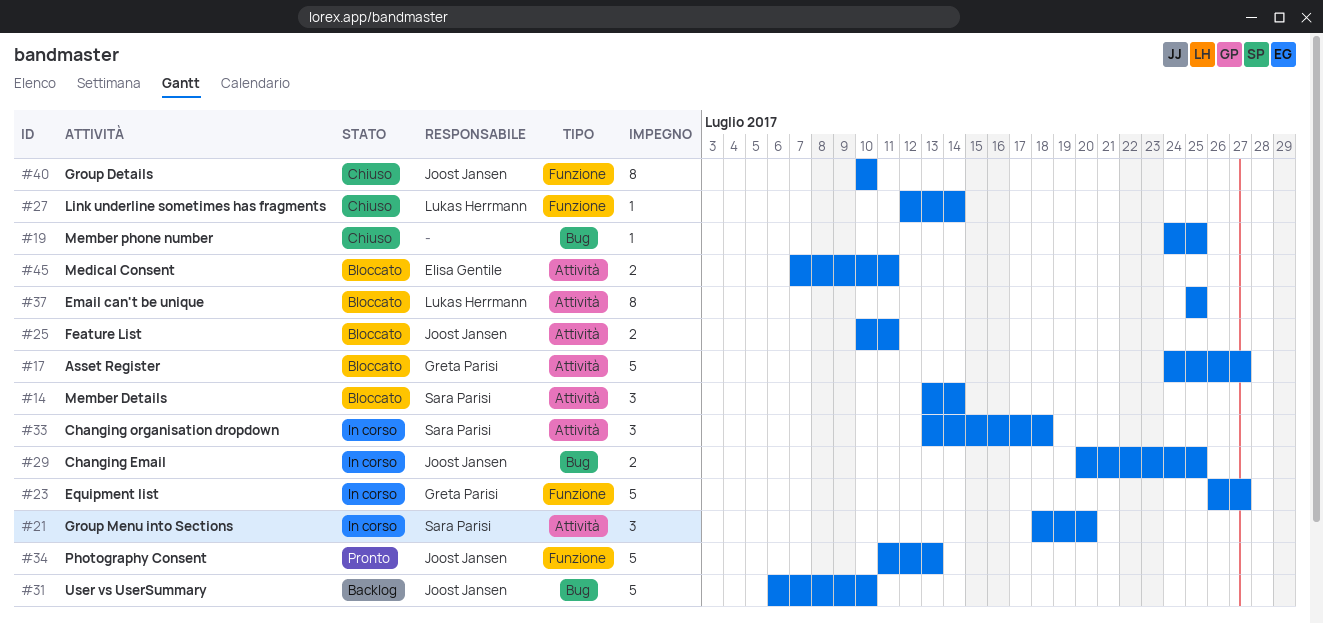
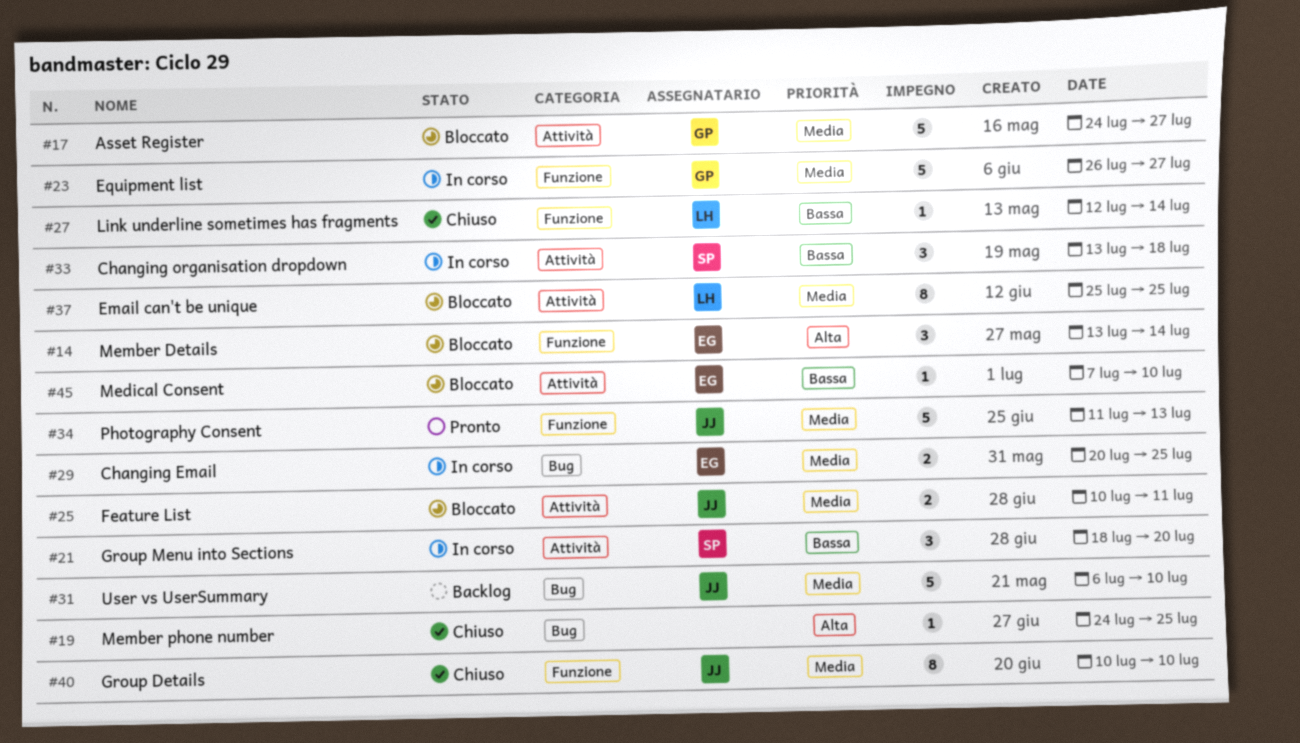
#14, owner: Sara Parisi -> Elisa Gentile
#14, label: Attività -> Funzione
#29, owner: Joost Jansen -> Elisa Gentile
#45, estimate: 2 -> 1
#45, due: Jul 11 -> Jul 10

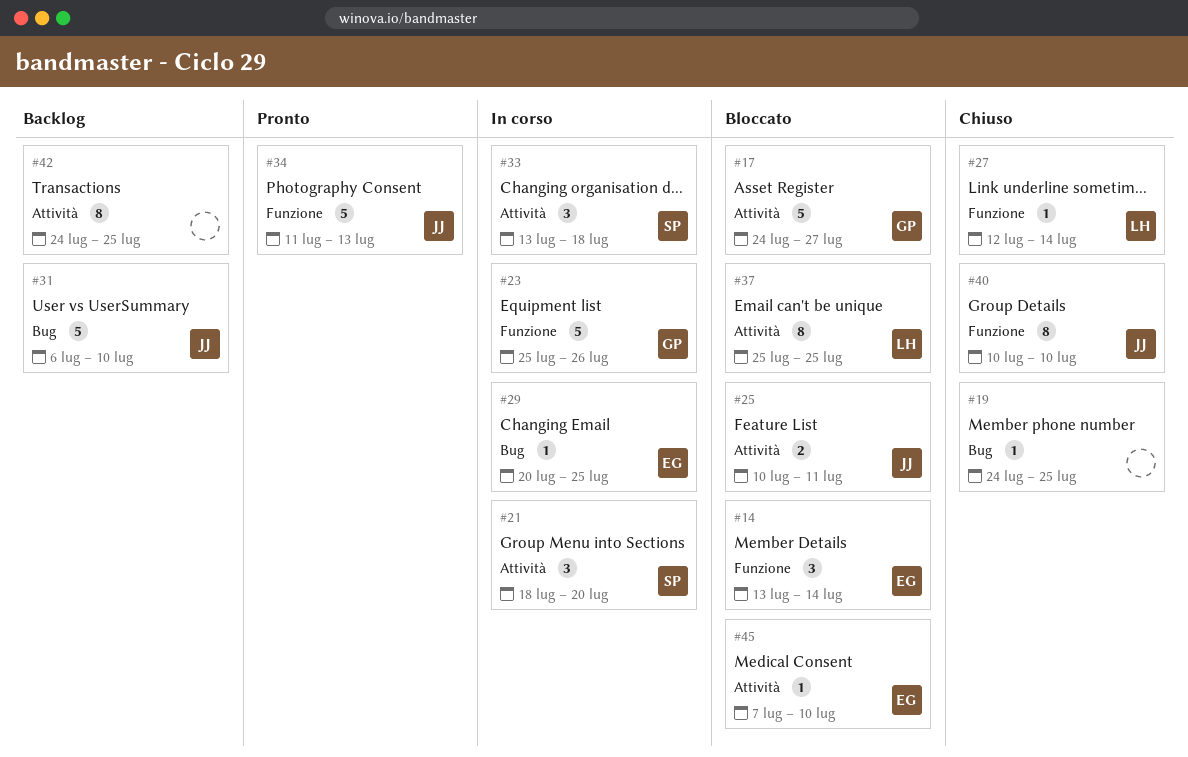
#23, start: Jul 26 -> Jul 25
#23, due: Jul 27 -> Jul 26
#29, estimate: 2 -> 1
#42: none -> present

